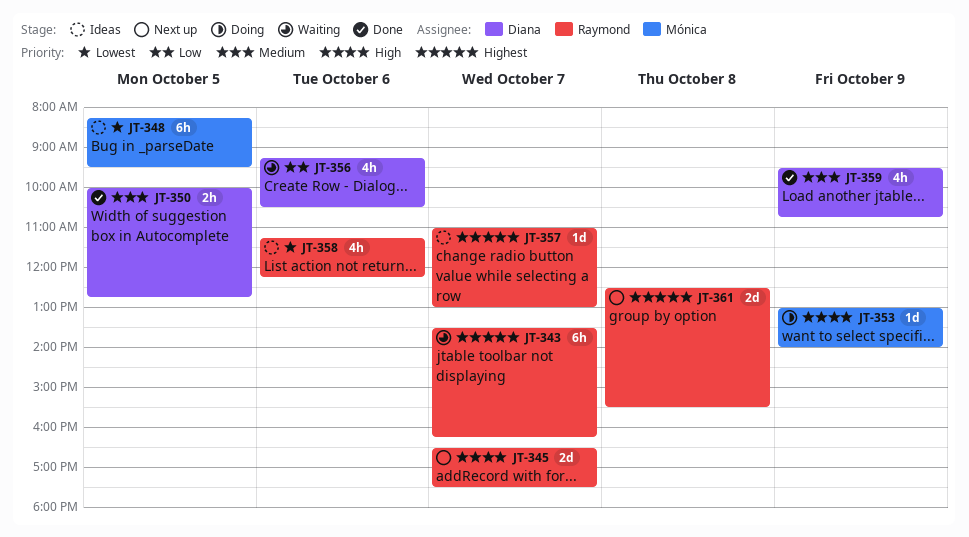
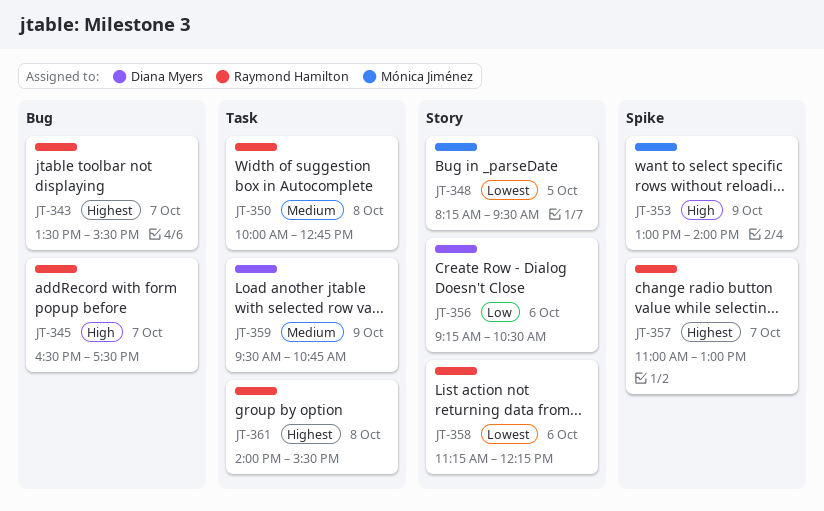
JT-343, ends: 16:15 -> 15:30
JT-350, owner: Diana Myers -> Raymond Hamilton
JT-350, day: Oct 5 -> Oct 8
JT-361, begins: 12:30 -> 14:00

